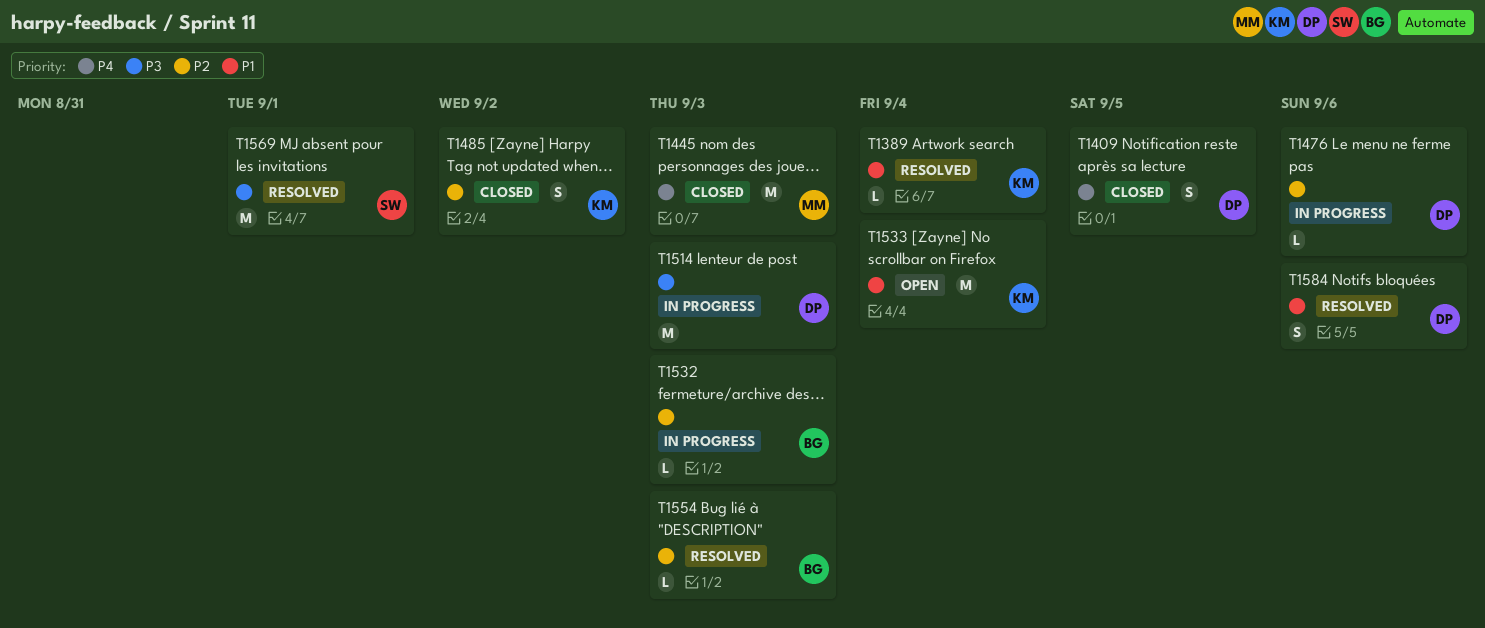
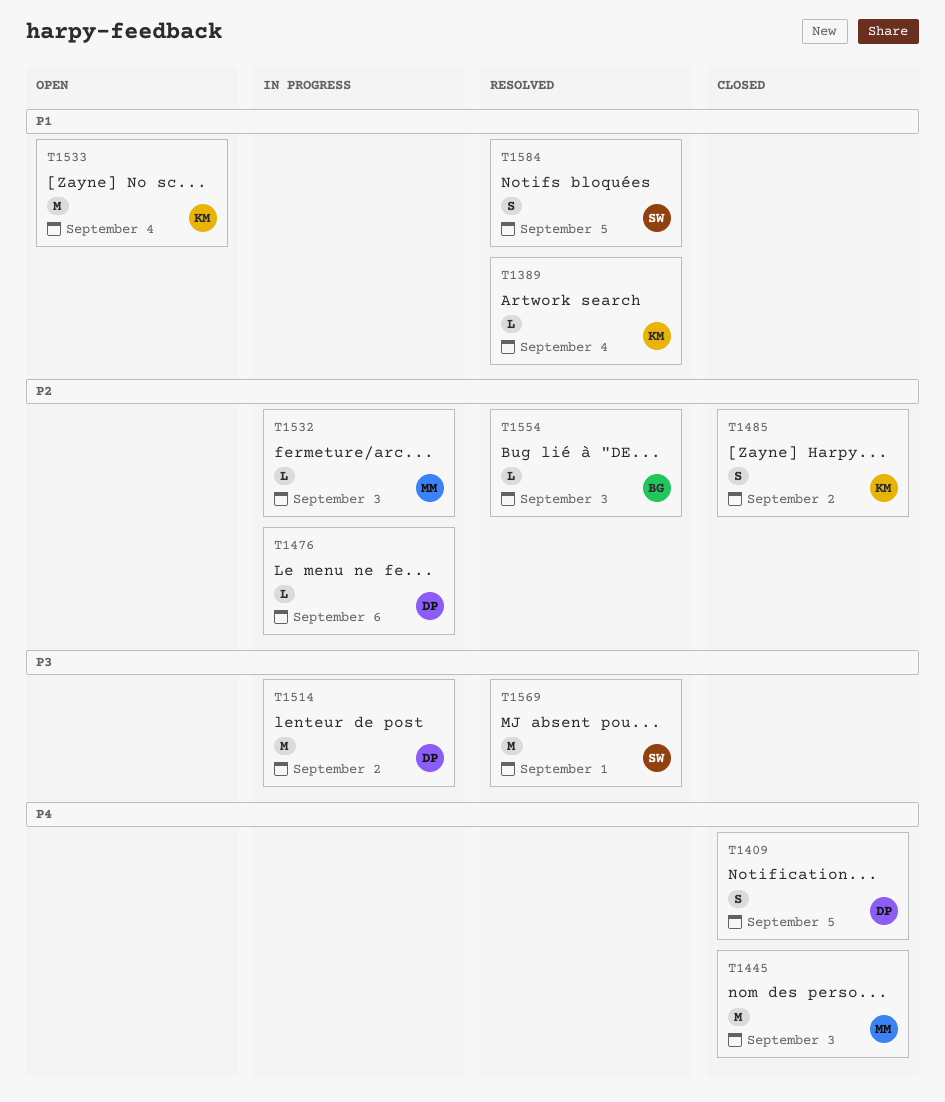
T1514, due: Sep 3 -> Sep 2
T1532, owner: BG -> MM
T1584, owner: DP -> SW
T1584, due: Sep 6 -> Sep 5

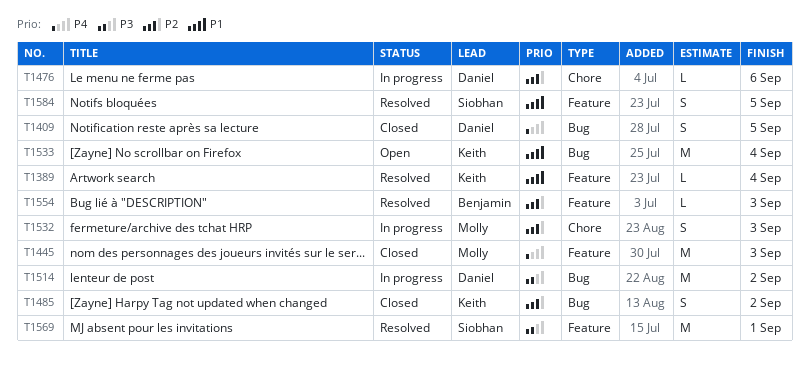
T1532, estimate: L -> S

